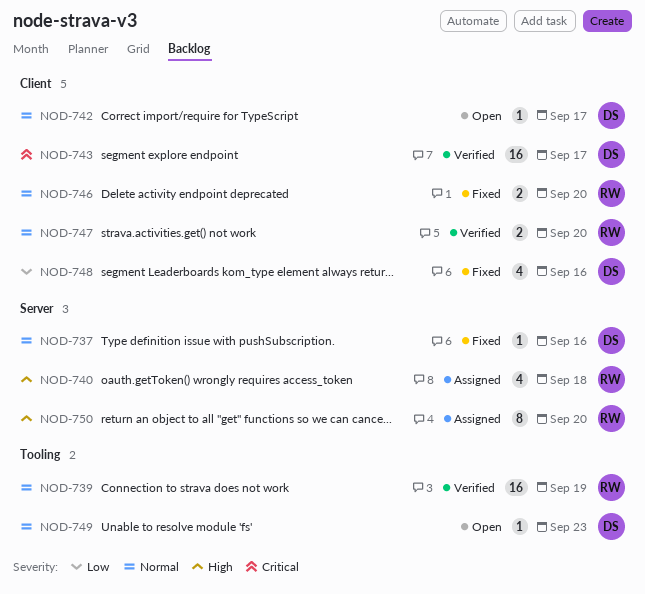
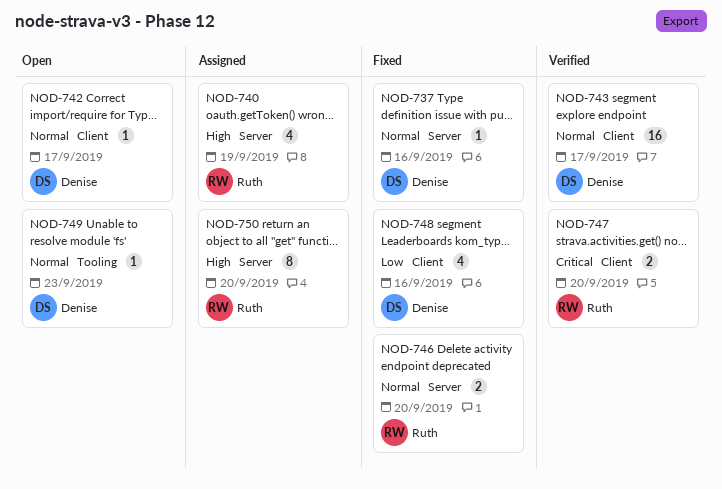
NOD-739: present -> none
NOD-740, due: Sep 18 -> Sep 19
NOD-743, priority: Critical -> Normal
NOD-746, label: Client -> Server
NOD-747, priority: Normal -> Critical

